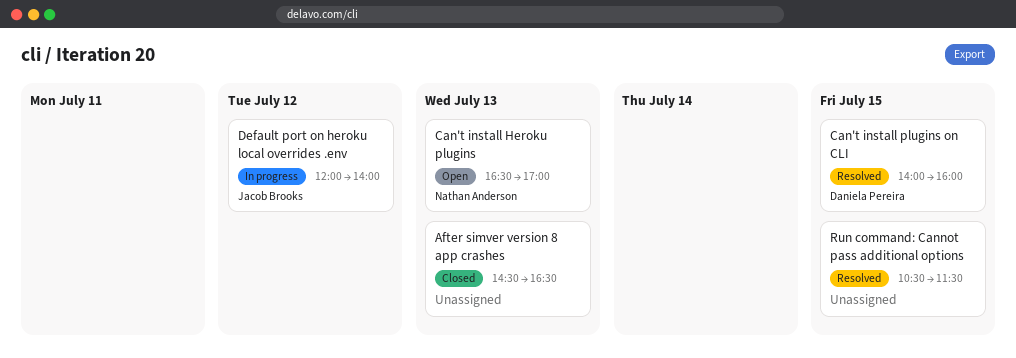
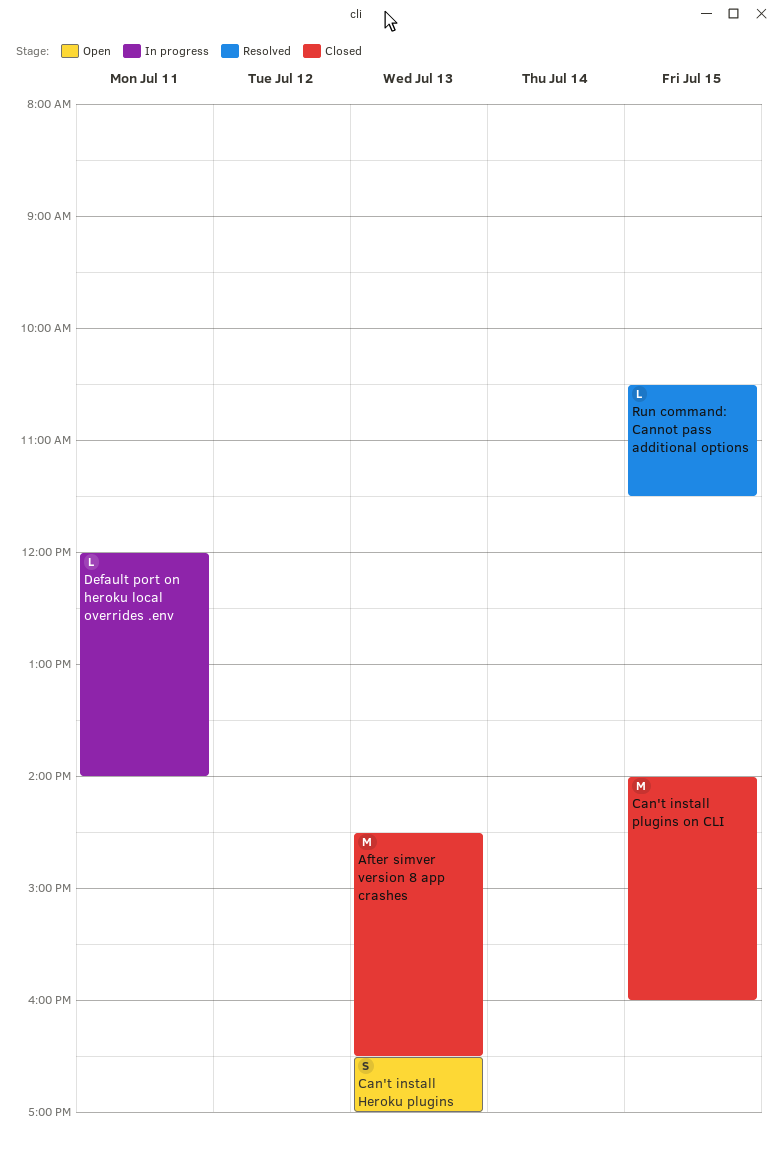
Can't install plugins on CLI, status: Resolved -> Closed
Default port on heroku local overrides .env, day: Jul 12 -> Jul 11

